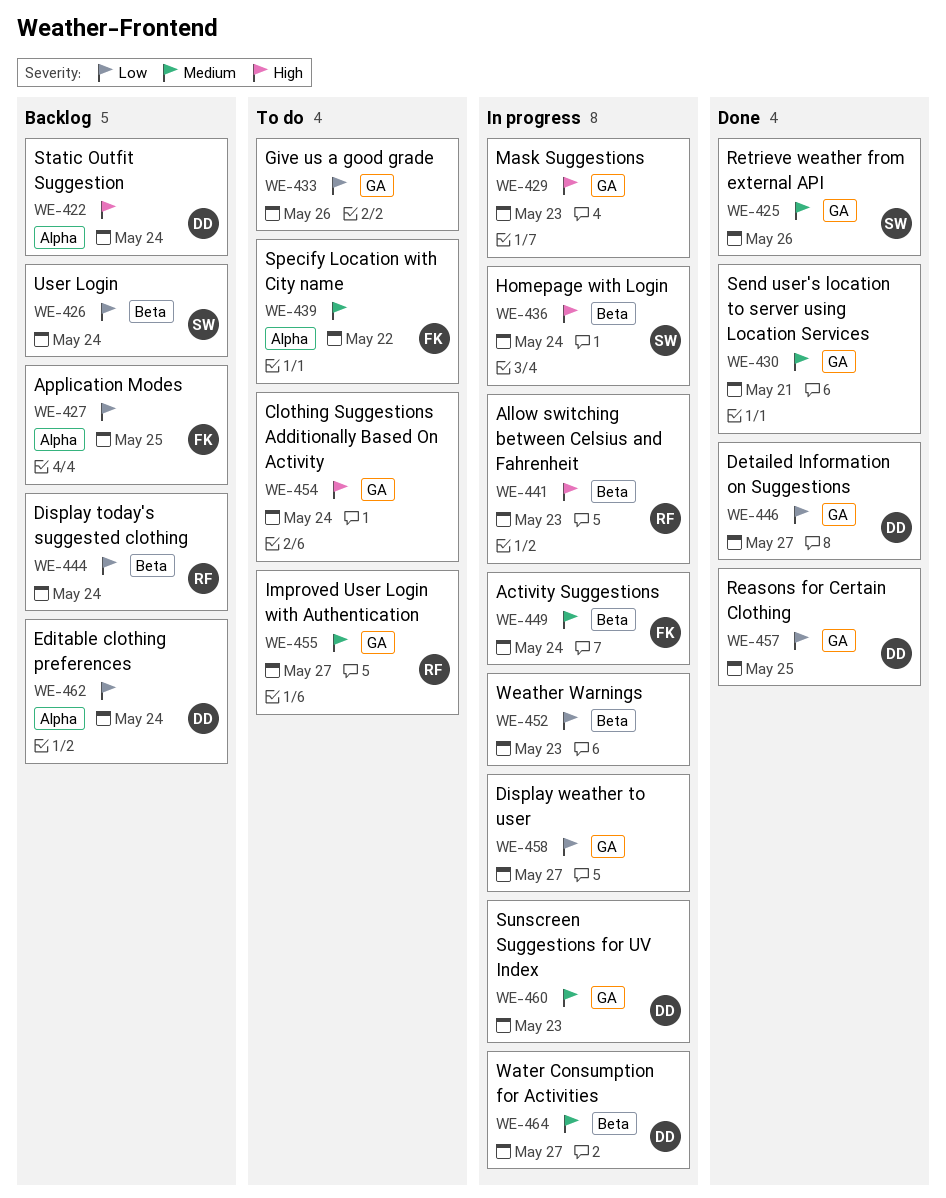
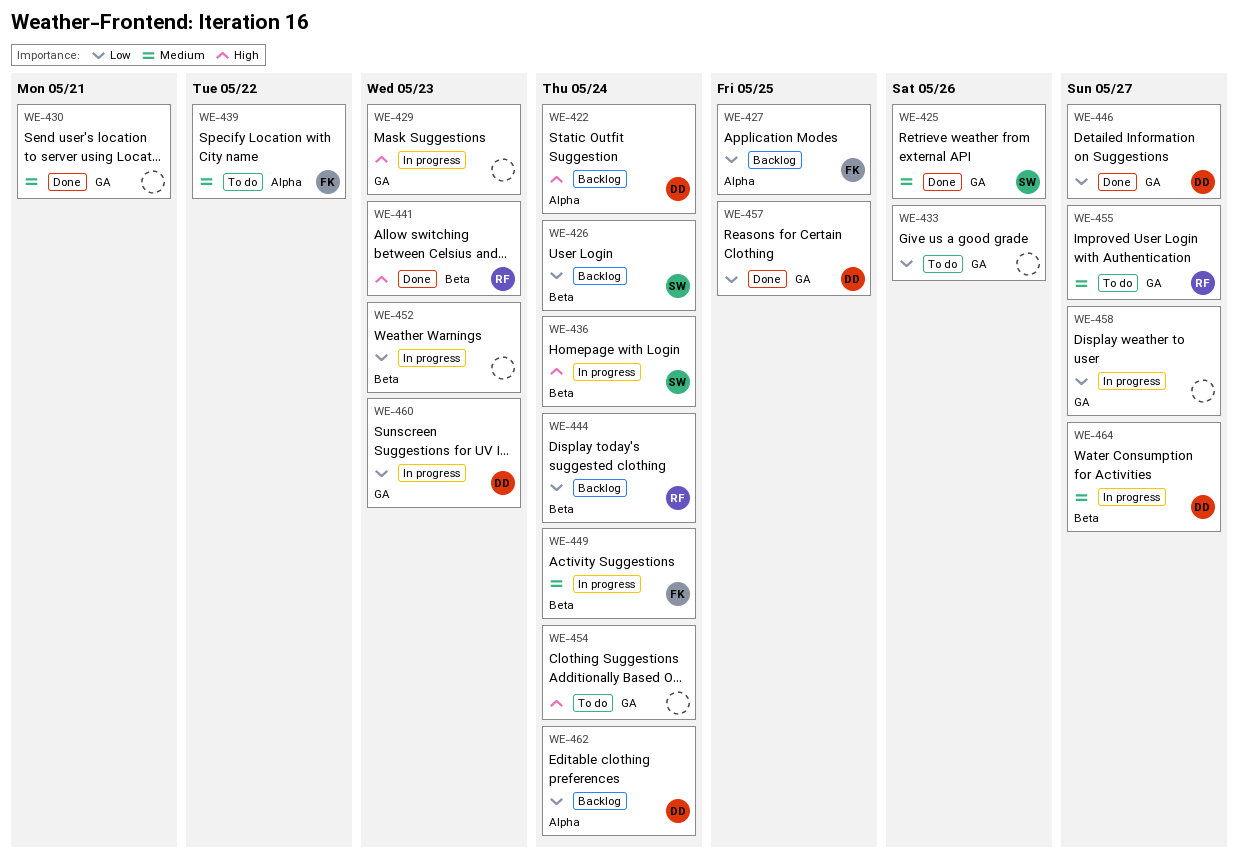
WE-441, status: In progress -> Done
WE-460, priority: Medium -> Low

